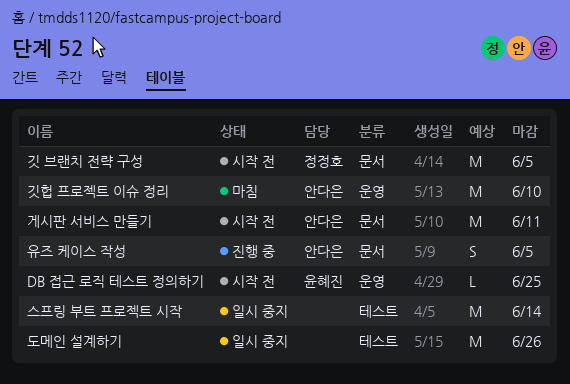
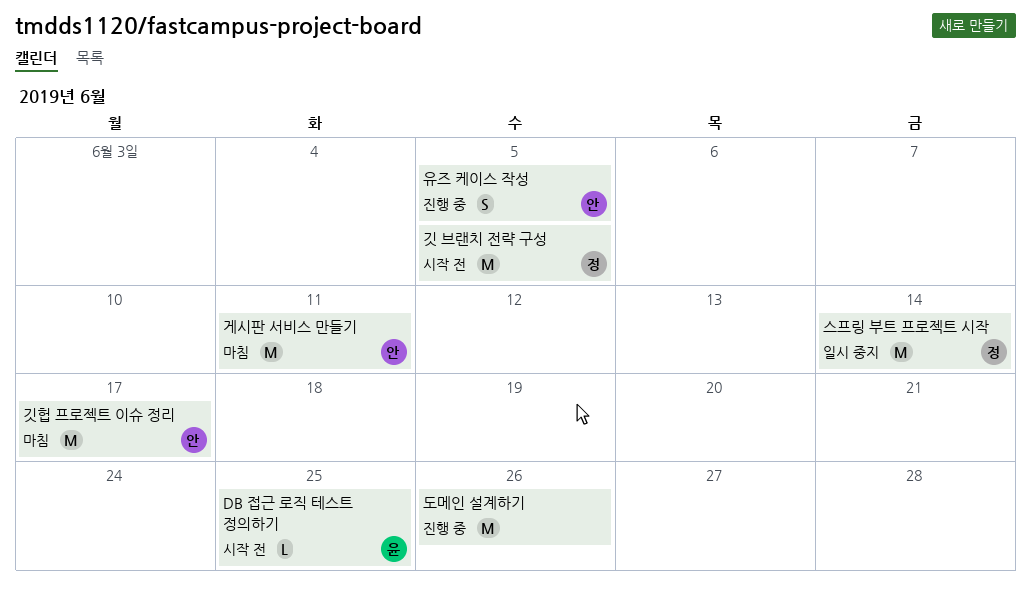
게시판 서비스 만들기, status: 시작 전 -> 마침
깃헙 프로젝트 이슈 정리, due: Jun 10 -> Jun 17
도메인 설계하기, status: 일시 중지 -> 진행 중
스프링 부트 프로젝트 시작, owner: none -> 정정호

